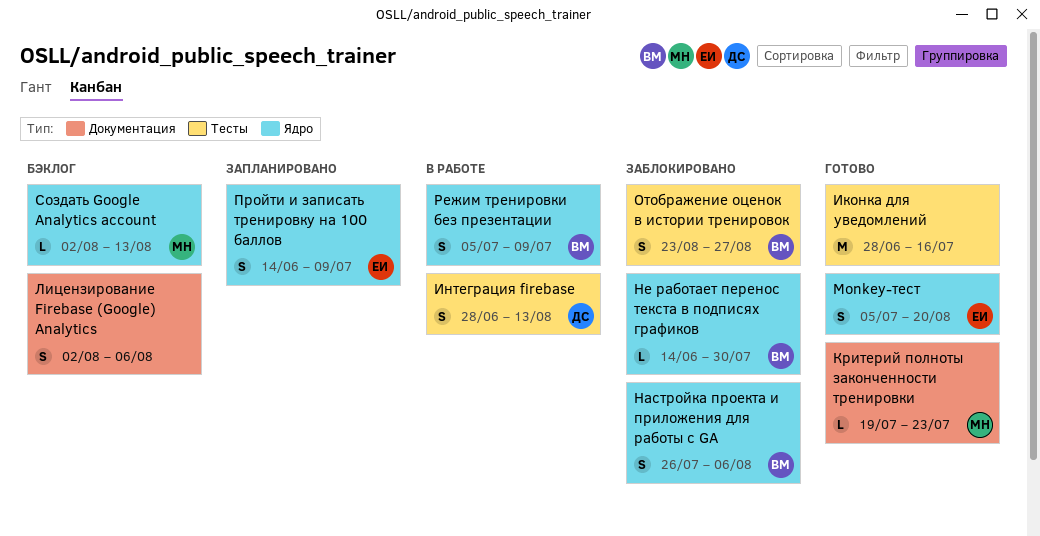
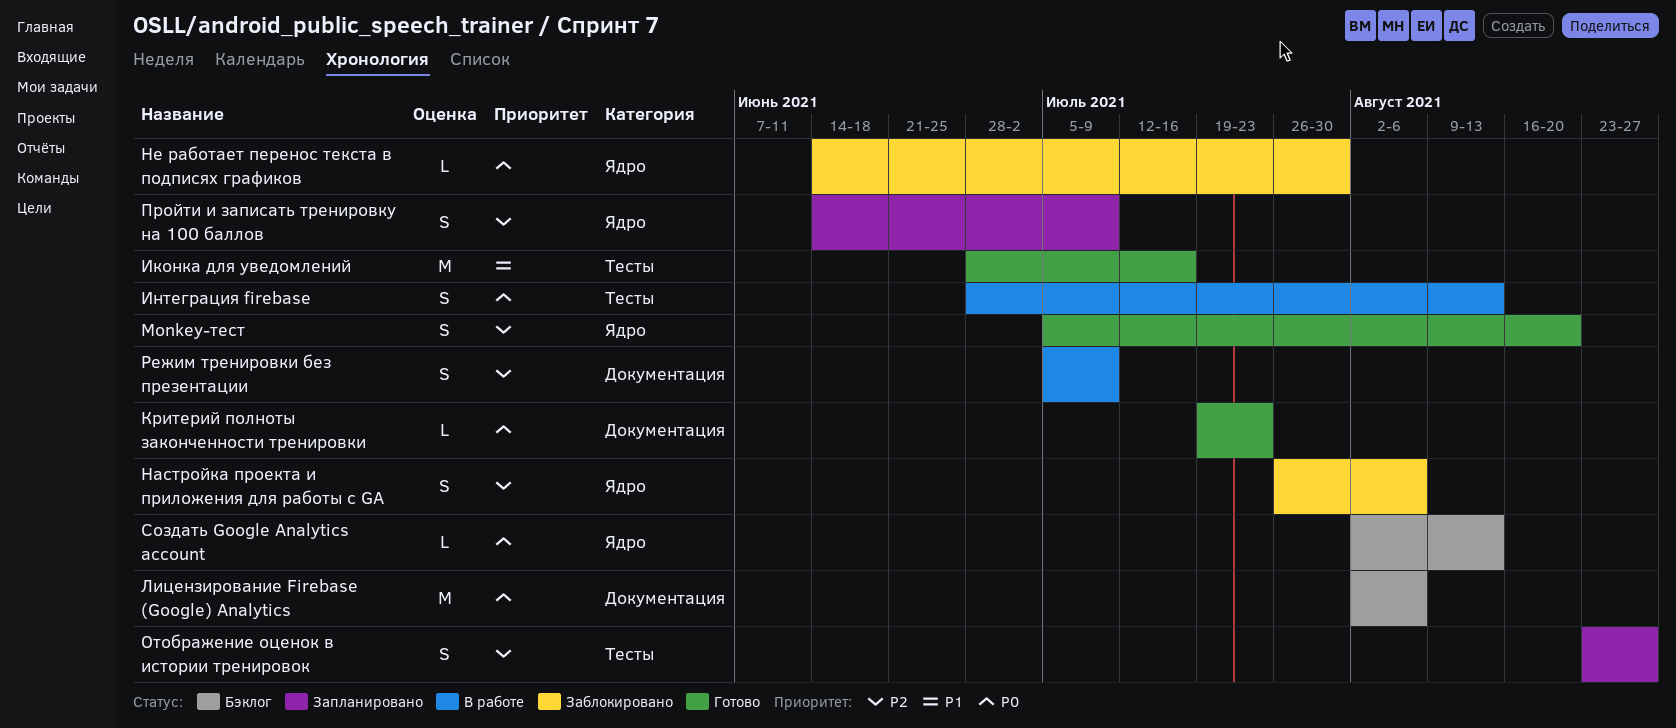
Лицензирование Firebase (Google) Analytics, estimate: S -> M
Отображение оценок в истории тренировок, status: Заблокировано -> Запланировано
Режим тренировки без презентации, label: Ядро -> Документация

